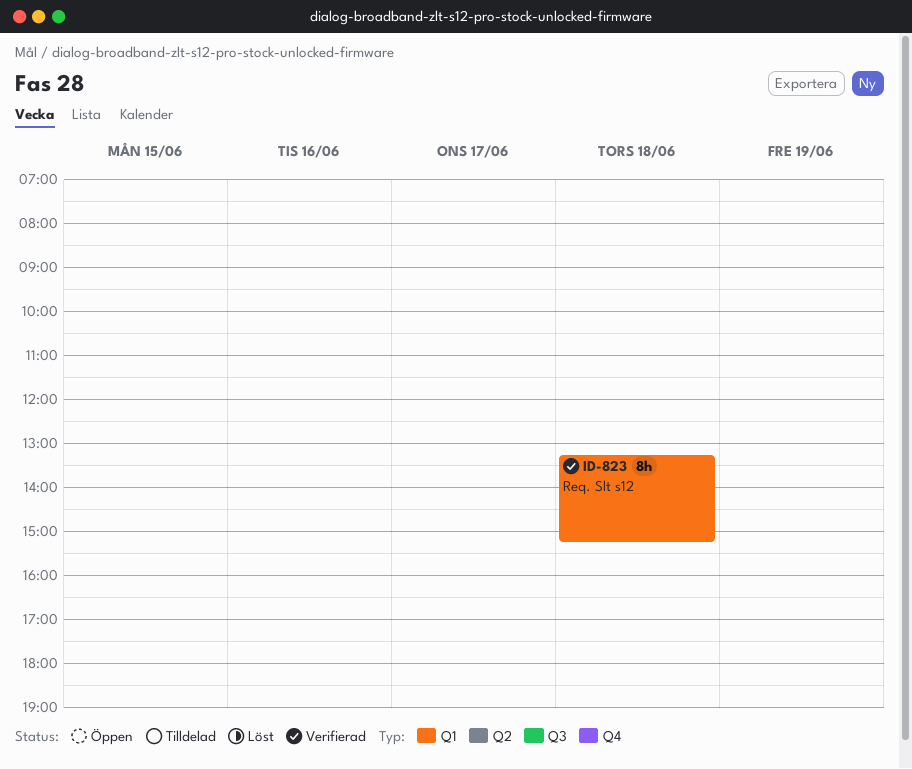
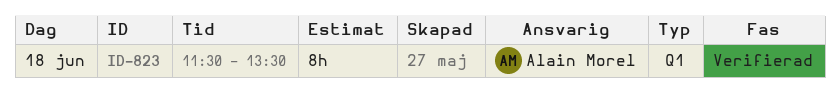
ID-823, begins: 13:15 -> 11:30
ID-823, ends: 15:15 -> 13:30

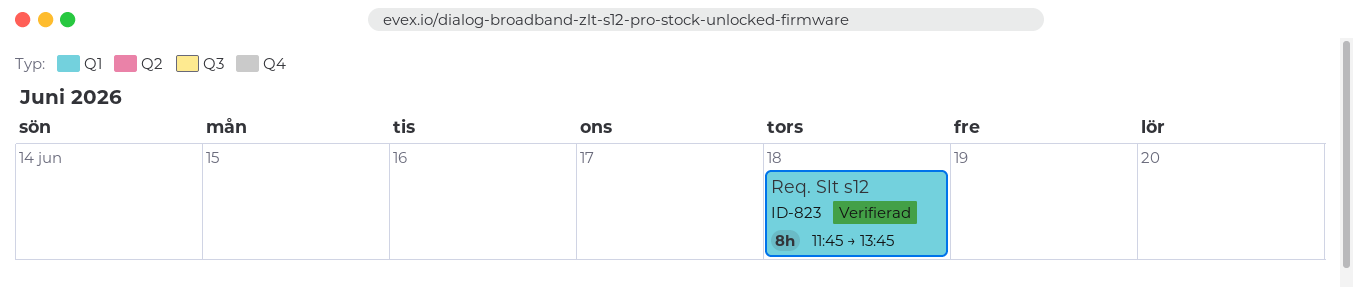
ID-823, begins: 11:30 -> 11:45
ID-823, ends: 13:30 -> 13:45

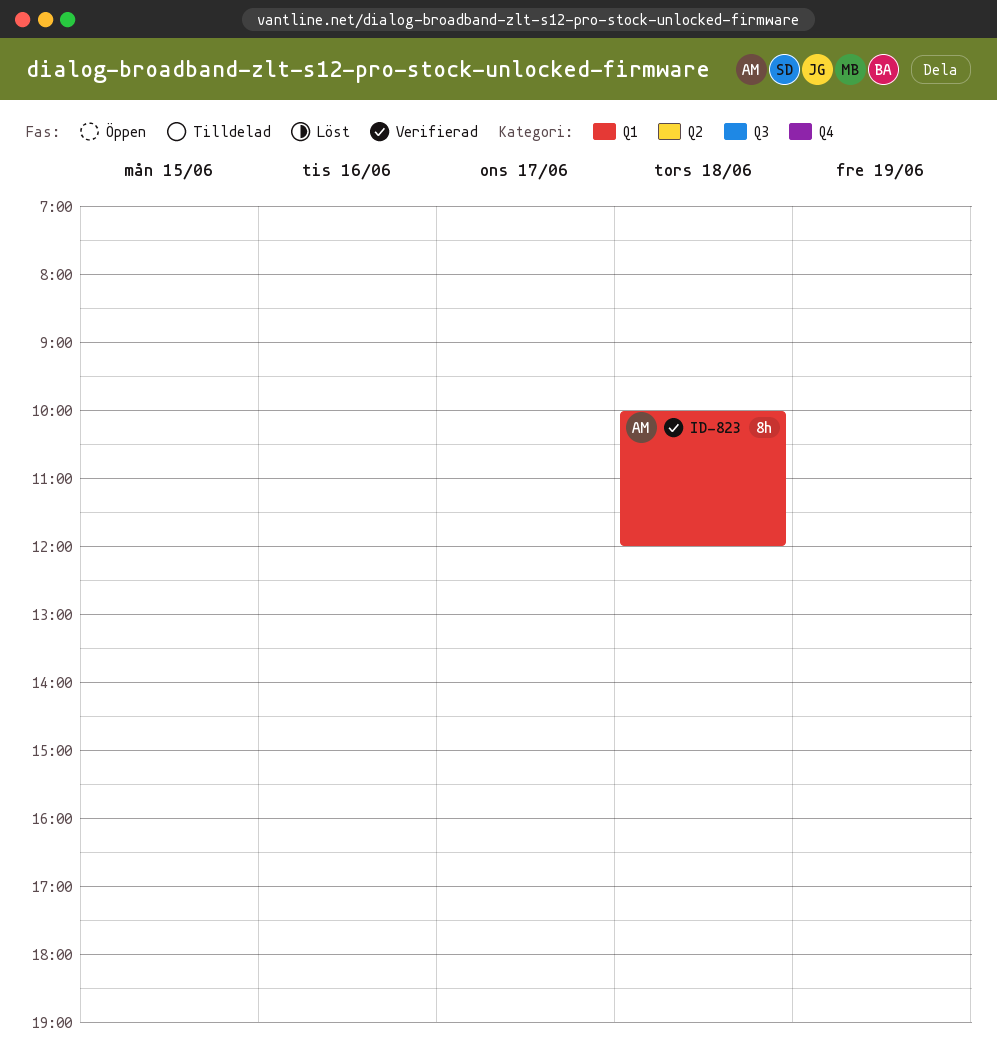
ID-823, begins: 11:45 -> 10:00
ID-823, ends: 13:45 -> 12:00

